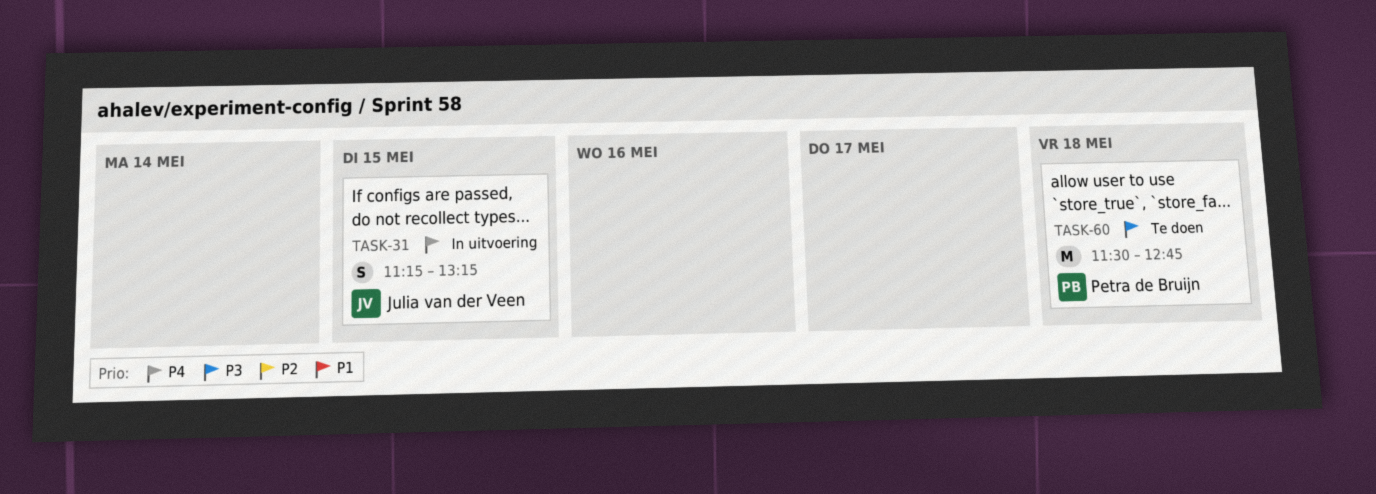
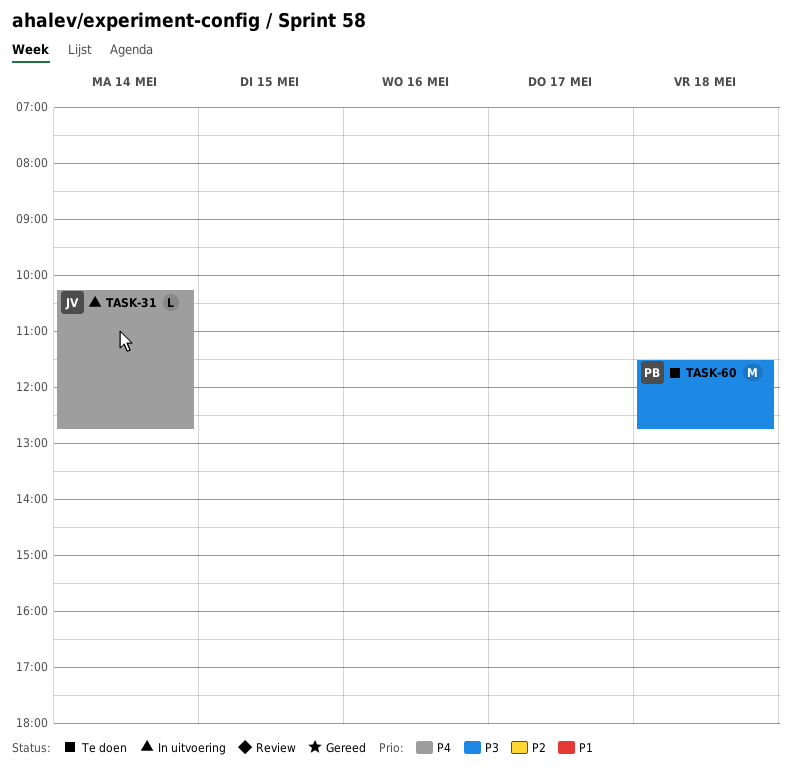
TASK-31, estimate: S -> L
TASK-31, day: May 15 -> May 14
TASK-31, begins: 11:15 -> 10:15
TASK-31, ends: 13:15 -> 12:45

